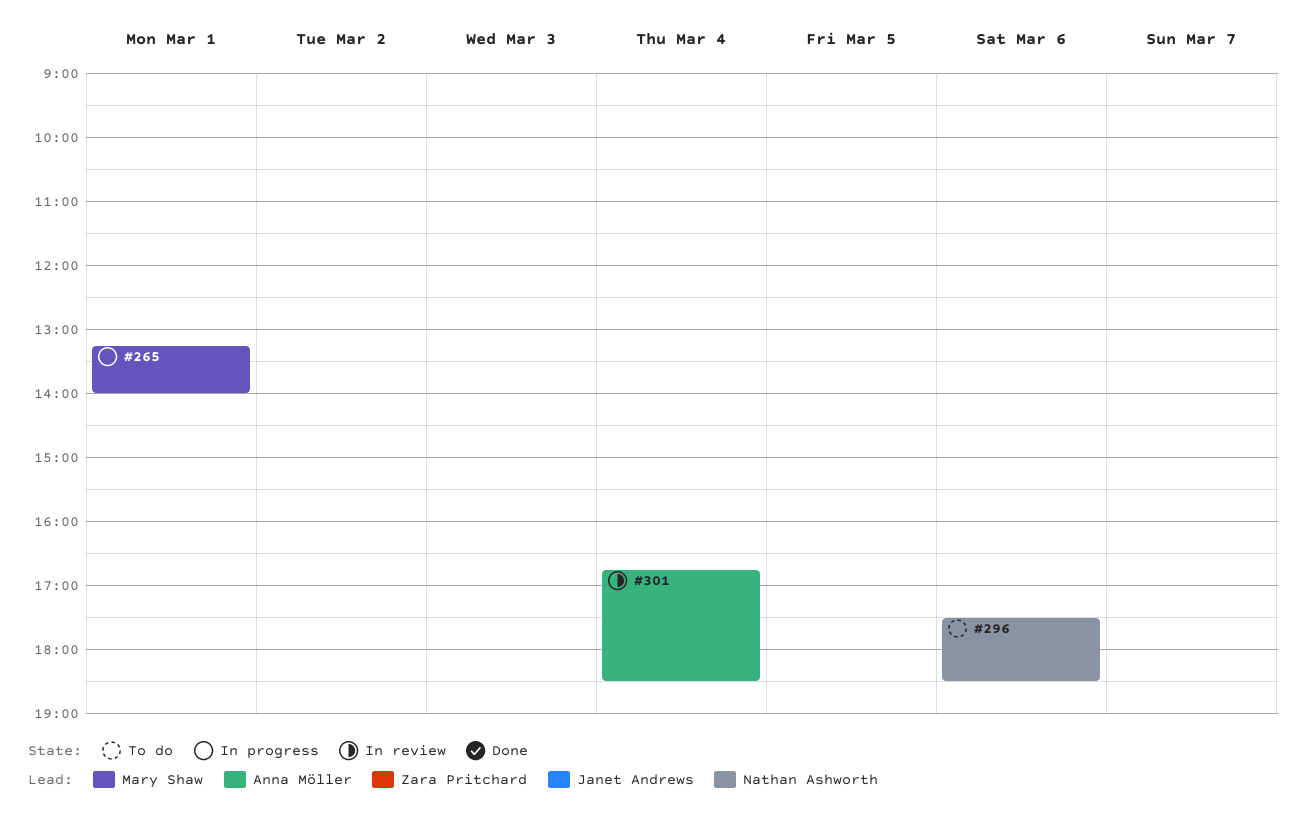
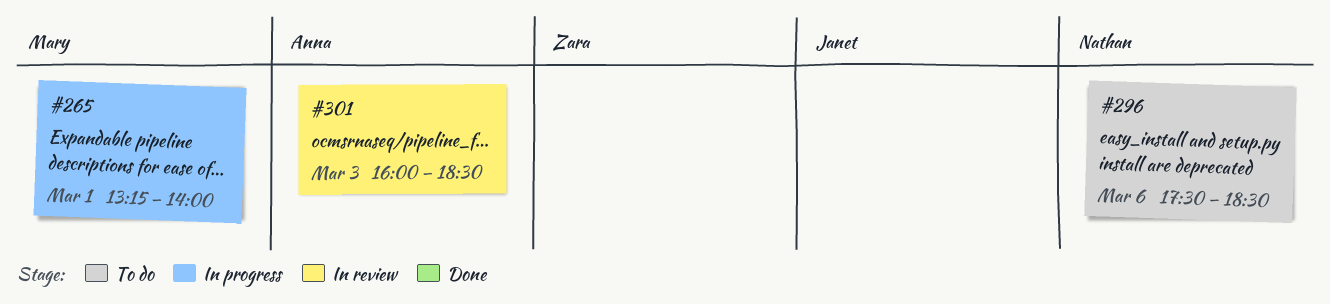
#301, day: Mar 4 -> Mar 3
#301, begins: 16:45 -> 16:00

